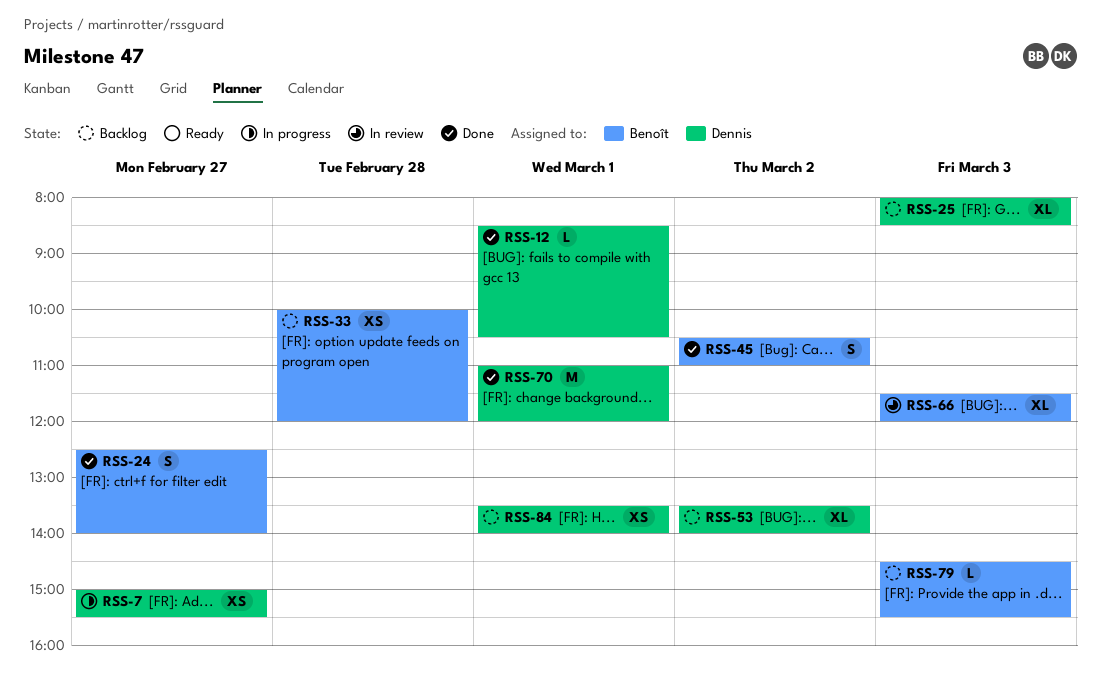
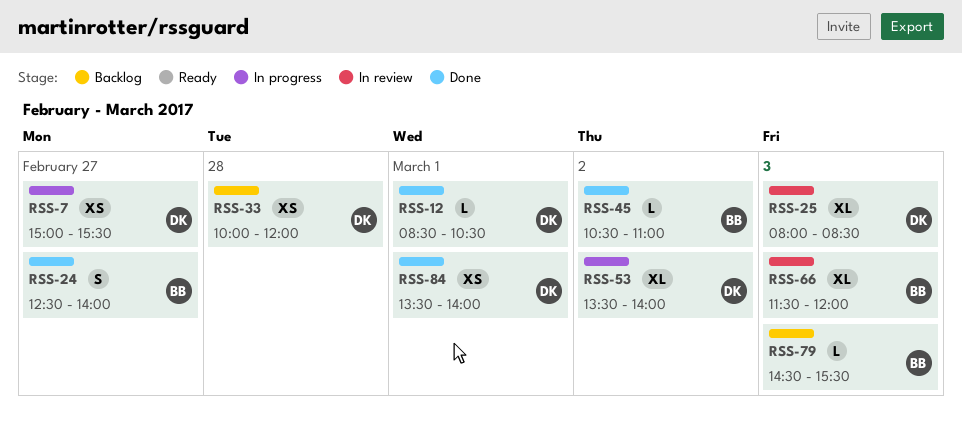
RSS-25, status: Backlog -> In review
RSS-33, owner: Benoît -> Dennis
RSS-45, estimate: S -> L
RSS-53, status: Backlog -> In progress
RSS-70: present -> none
RSS-84, status: Backlog -> Done

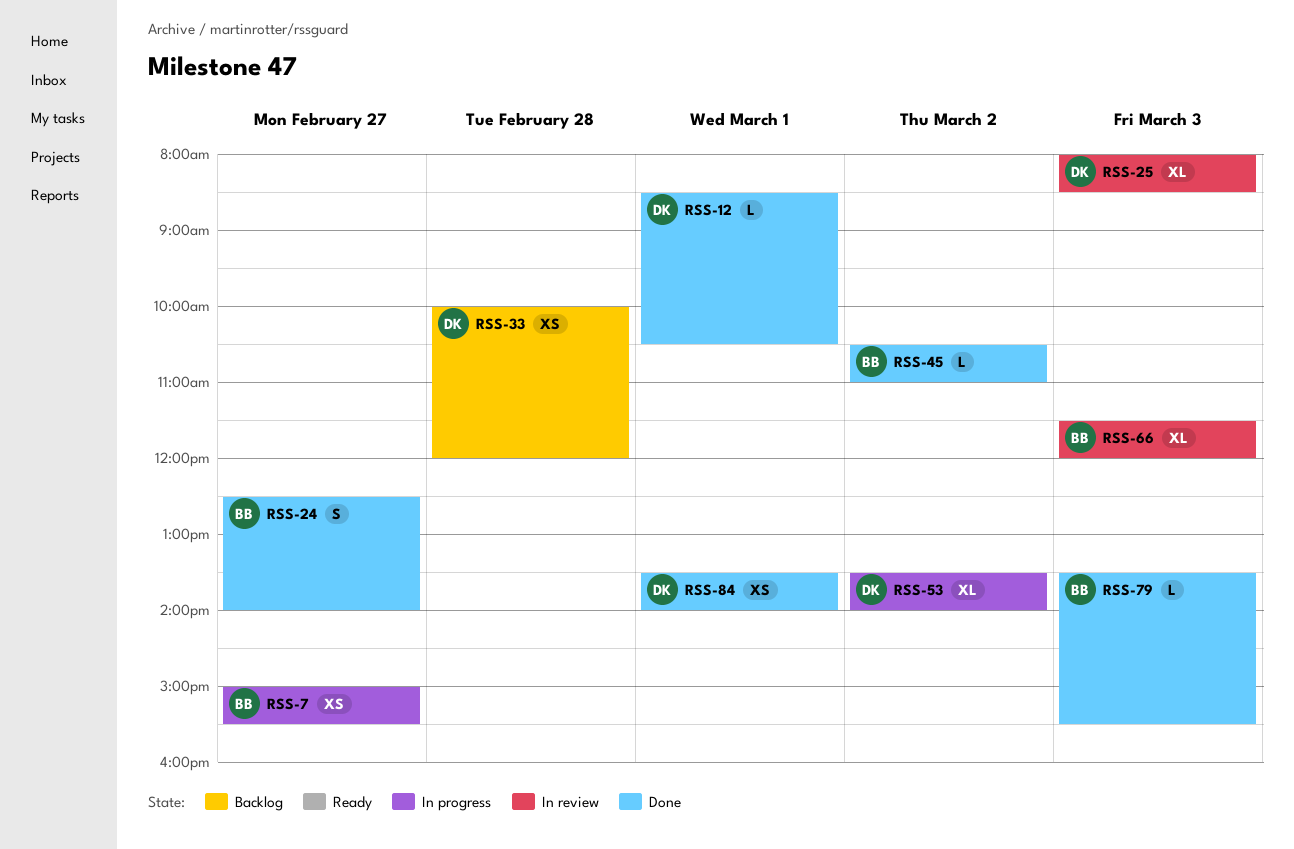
RSS-7, owner: DK -> BB
RSS-79, status: Backlog -> Done
RSS-79, begins: 14:30 -> 13:30

